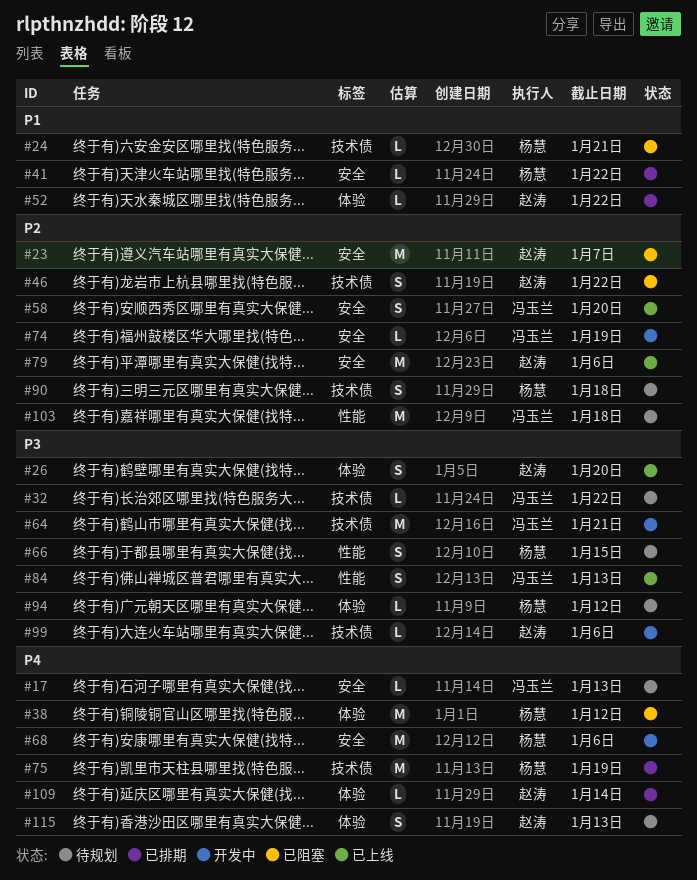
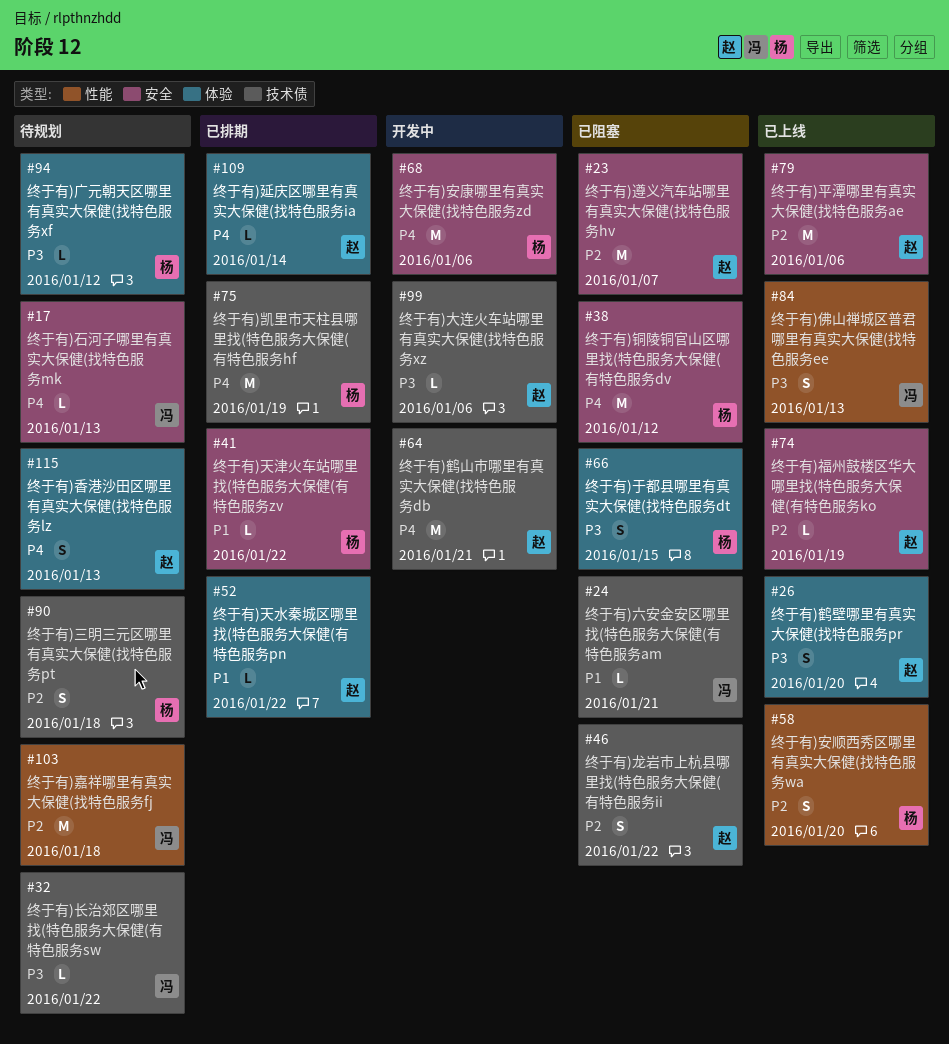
#24, owner: 杨慧 -> 冯玉兰
#38, label: 体验 -> 安全
#58, owner: 冯玉兰 -> 杨慧
#58, label: 安全 -> 性能
#64, owner: 冯玉兰 -> 赵涛
#64, priority: P3 -> P4
#66, status: 待规划 -> 已阻塞
#66, label: 性能 -> 体验
#74, status: 开发中 -> 已上线
#74, owner: 冯玉兰 -> 赵涛

